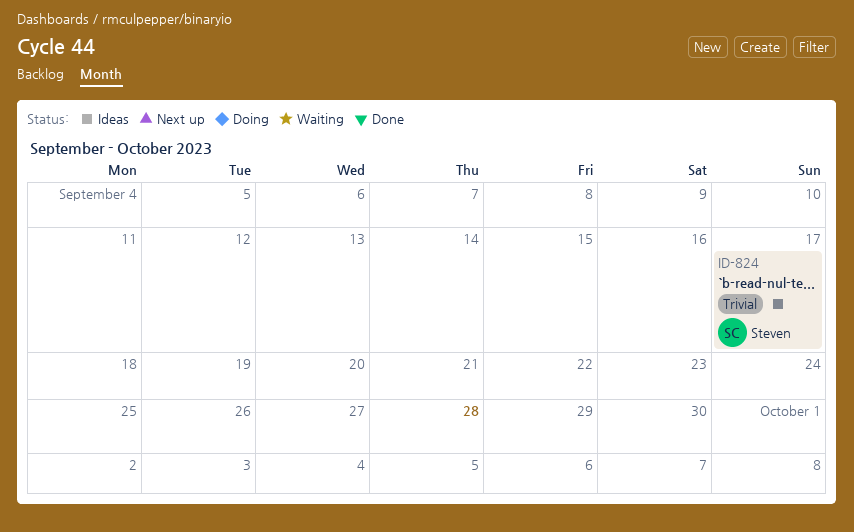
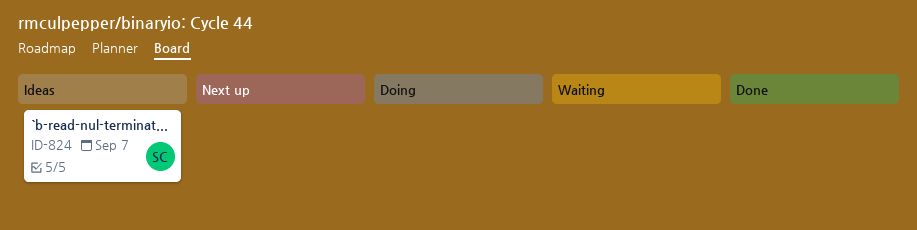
ID-824, due: Sep 17 -> Sep 7

